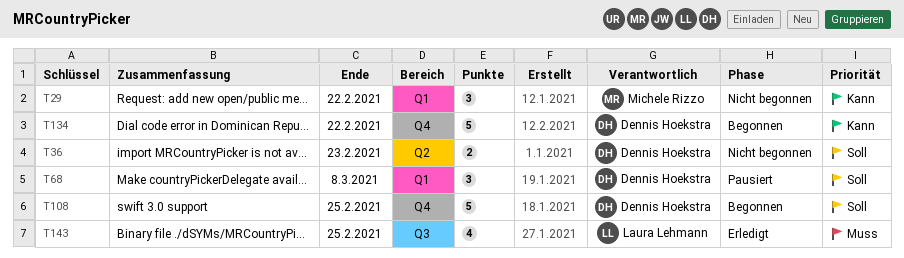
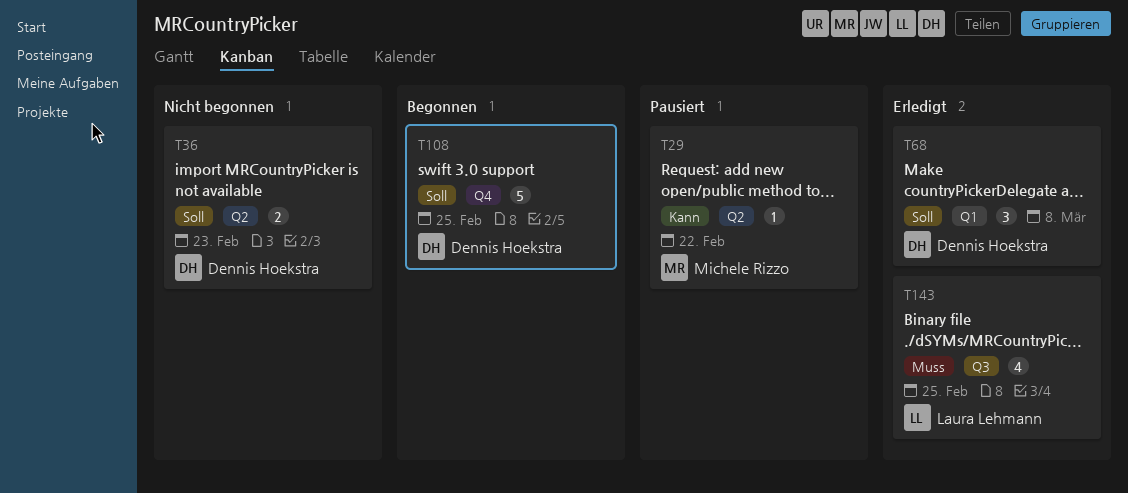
T29, status: Nicht begonnen -> Pausiert
T29, label: Q1 -> Q2
T29, estimate: 3 -> 1
T68, status: Pausiert -> Erledigt
T134: present -> none

